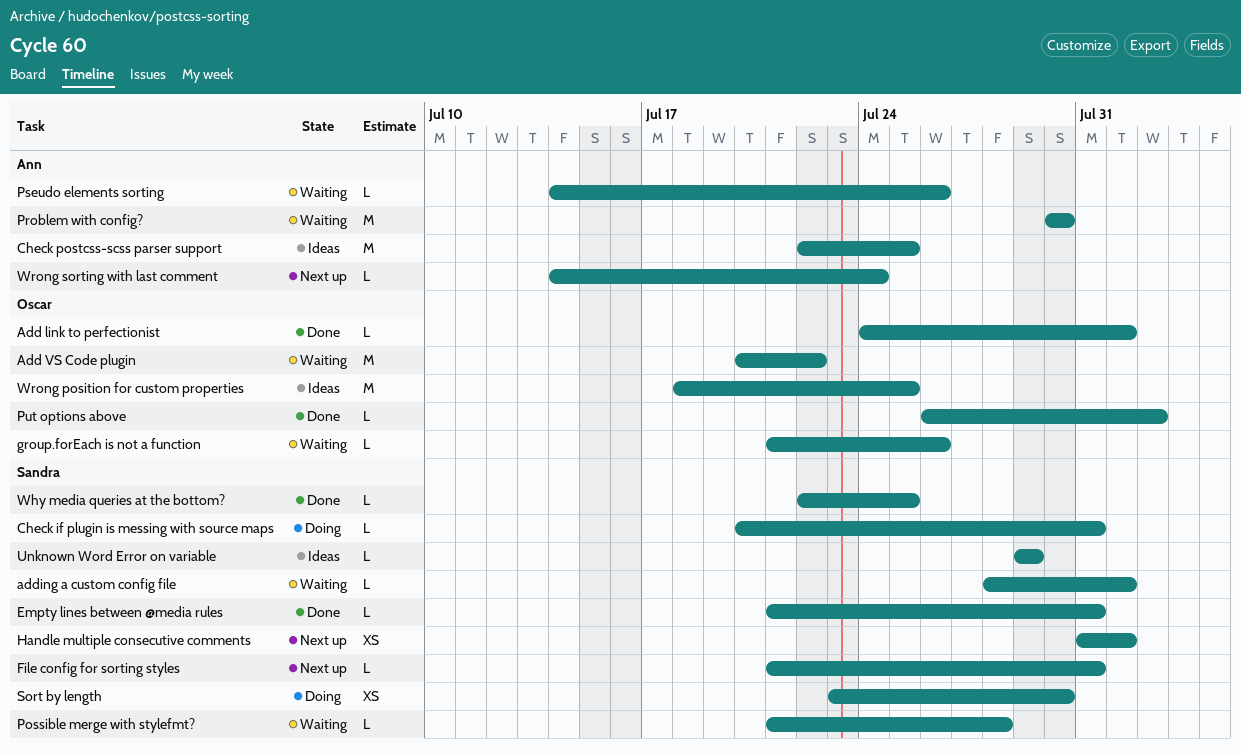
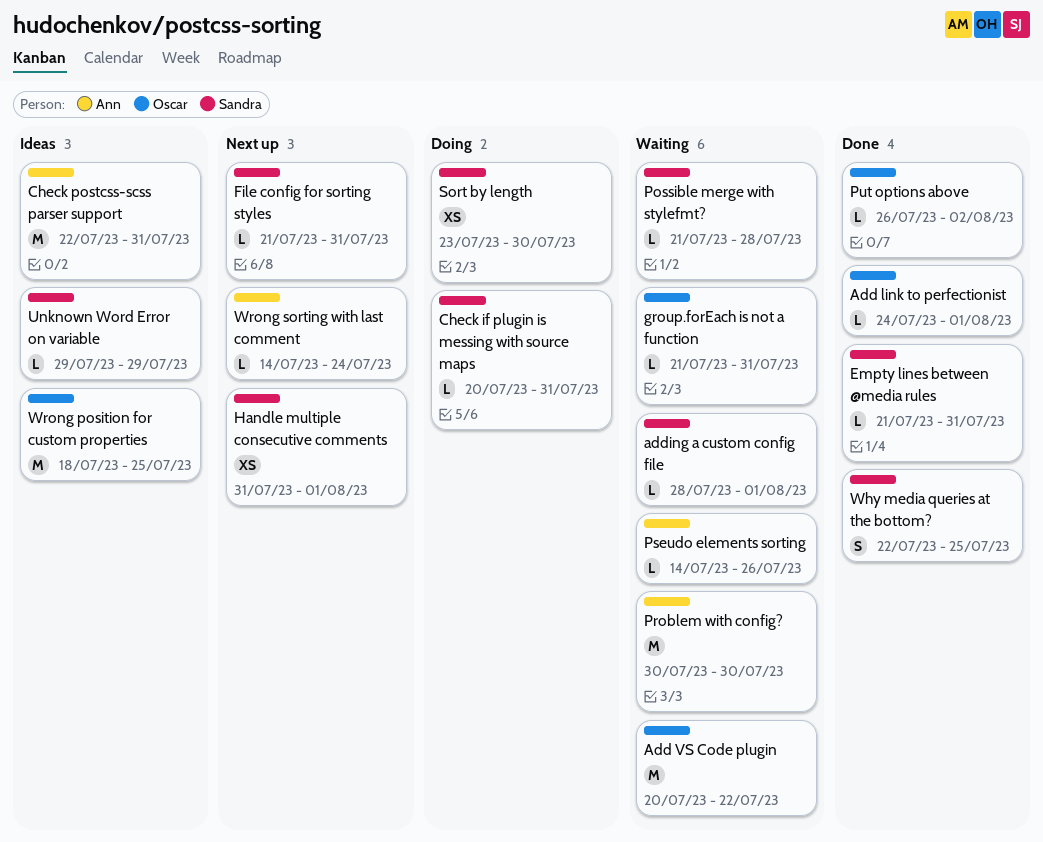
Check postcss-scss parser support, due: Jul 25 -> Jul 31
group.forEach is not a function, due: Jul 26 -> Jul 31
Why media queries at the bottom?, estimate: L -> S

